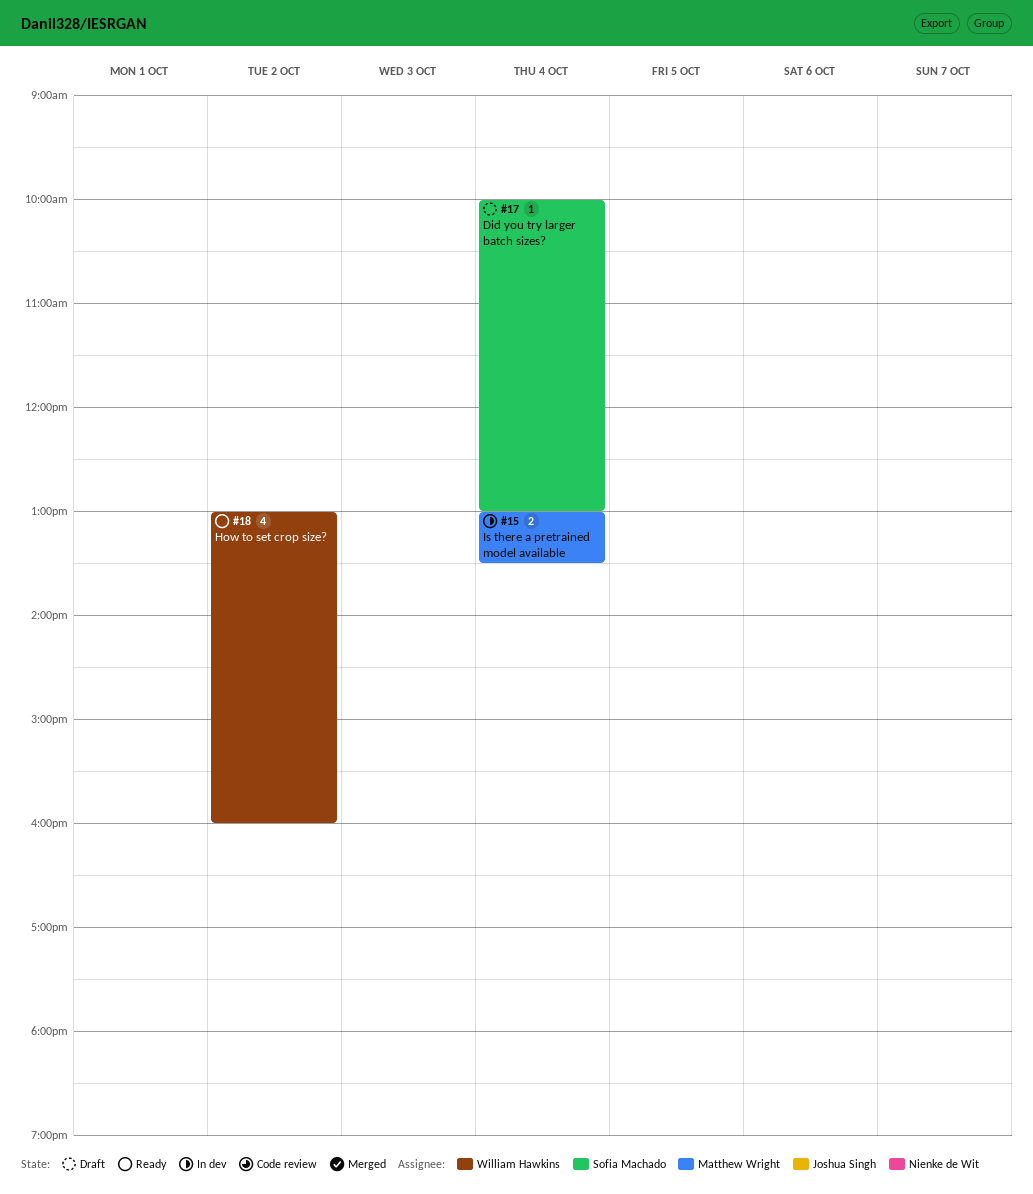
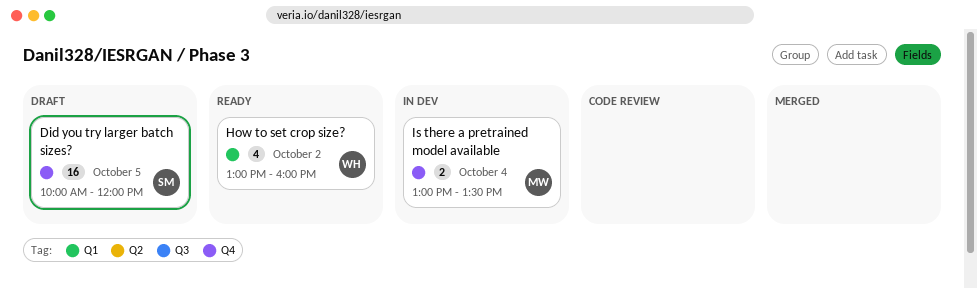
Did you try larger batch sizes?, estimate: 1 -> 16
Did you try larger batch sizes?, day: Oct 4 -> Oct 5
Did you try larger batch sizes?, ends: 13:00 -> 12:00

